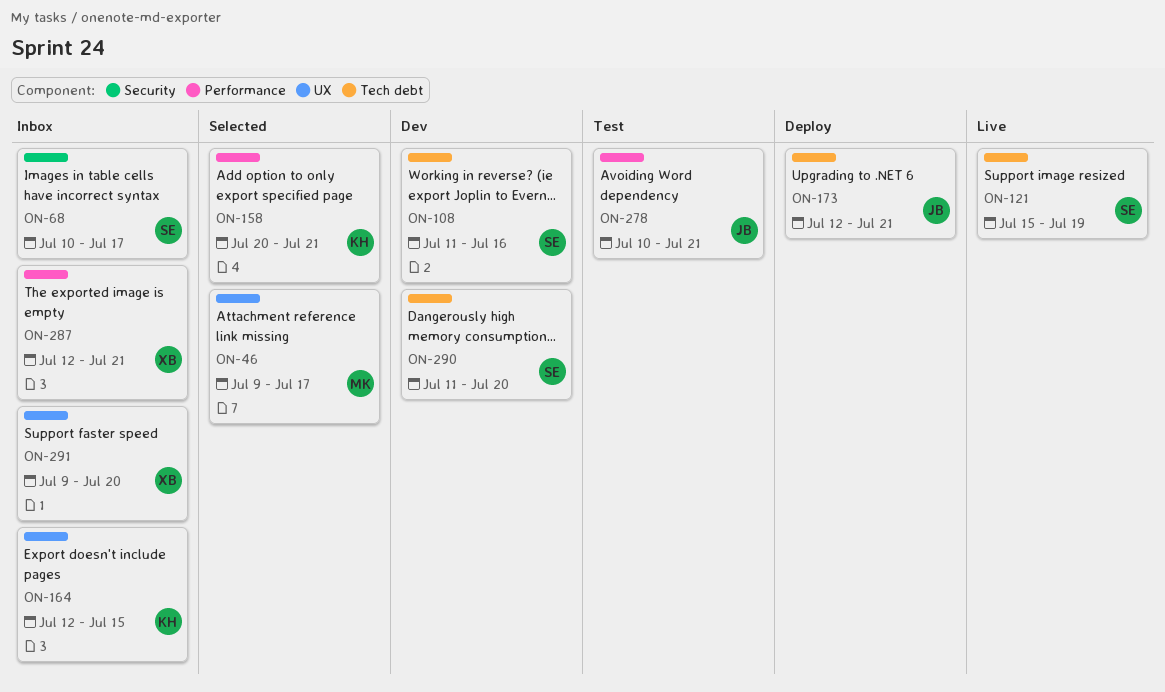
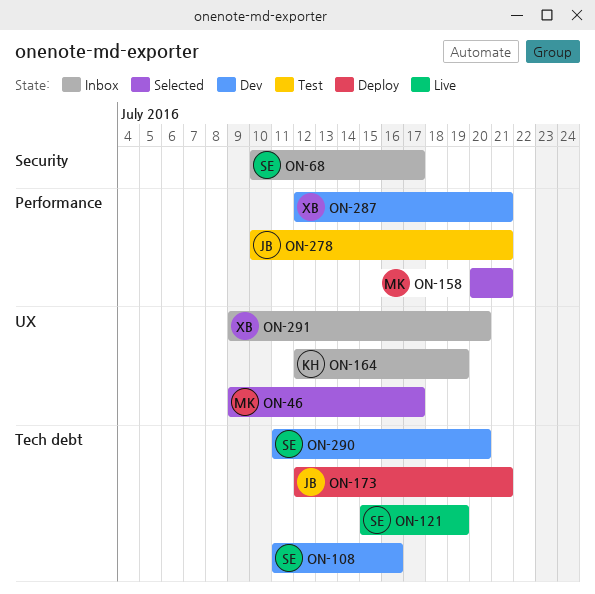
ON-158, owner: KH -> MK
ON-164, due: Jul 15 -> Jul 19
ON-287, status: Inbox -> Dev

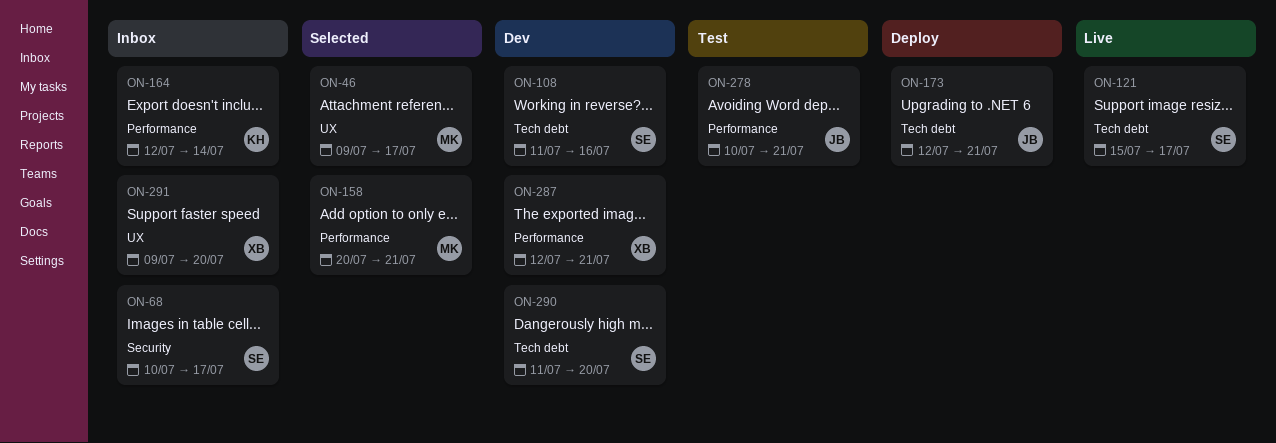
ON-121, due: Jul 19 -> Jul 17
ON-164, label: UX -> Performance
ON-164, due: Jul 19 -> Jul 14

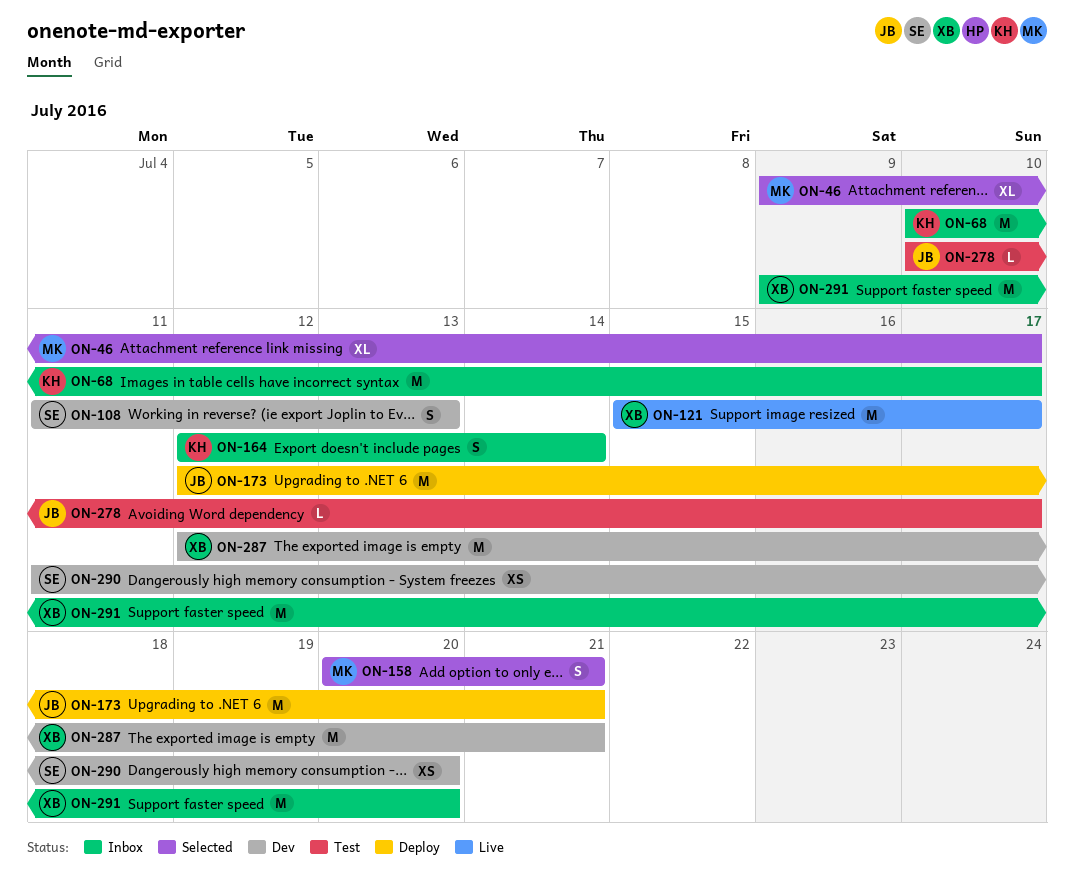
ON-68, owner: SE -> KH
ON-108, due: Jul 16 -> Jul 13
ON-121, owner: SE -> XB
ON-278, due: Jul 21 -> Jul 17

